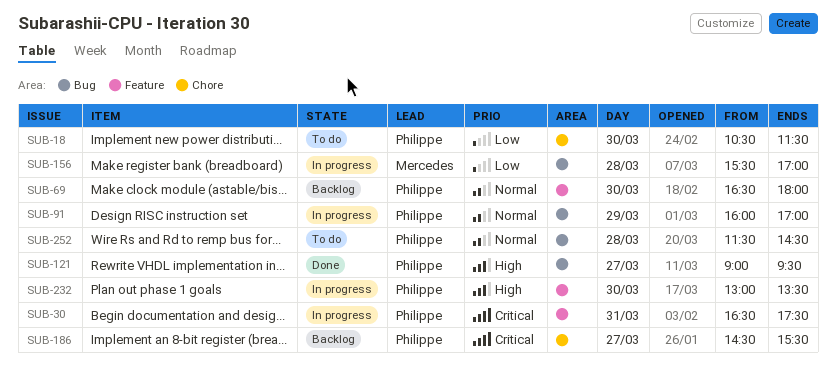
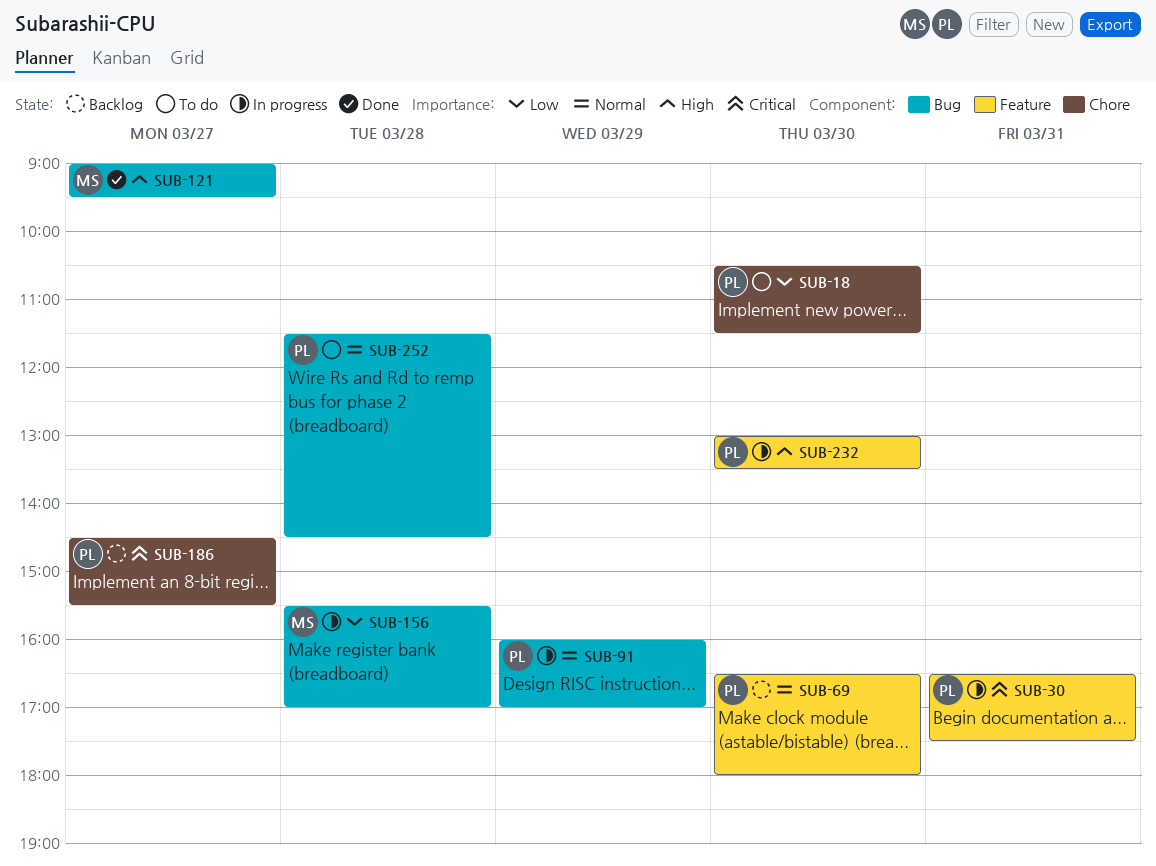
SUB-121, owner: Philippe -> Mercedes

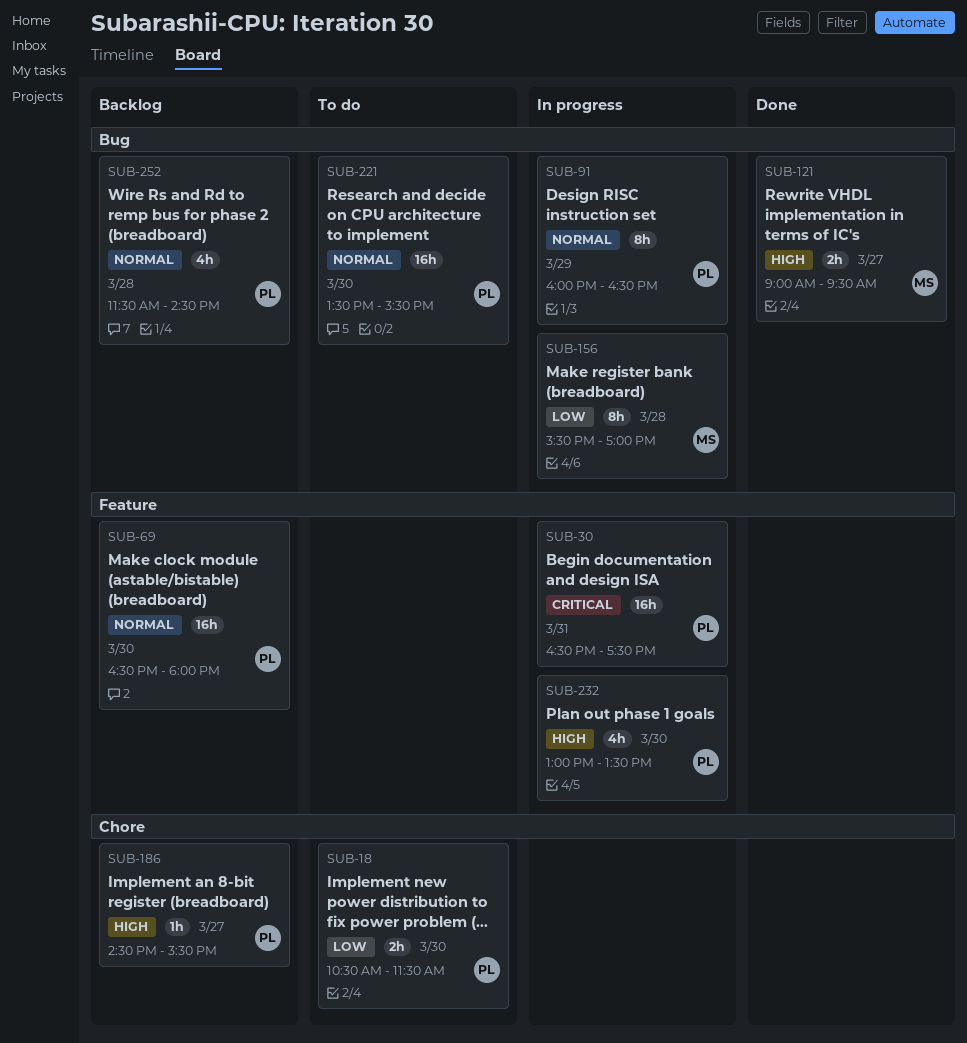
SUB-91, ends: 17:00 -> 16:30
SUB-186, priority: Critical -> High
SUB-221: none -> present
SUB-252, status: To do -> Backlog

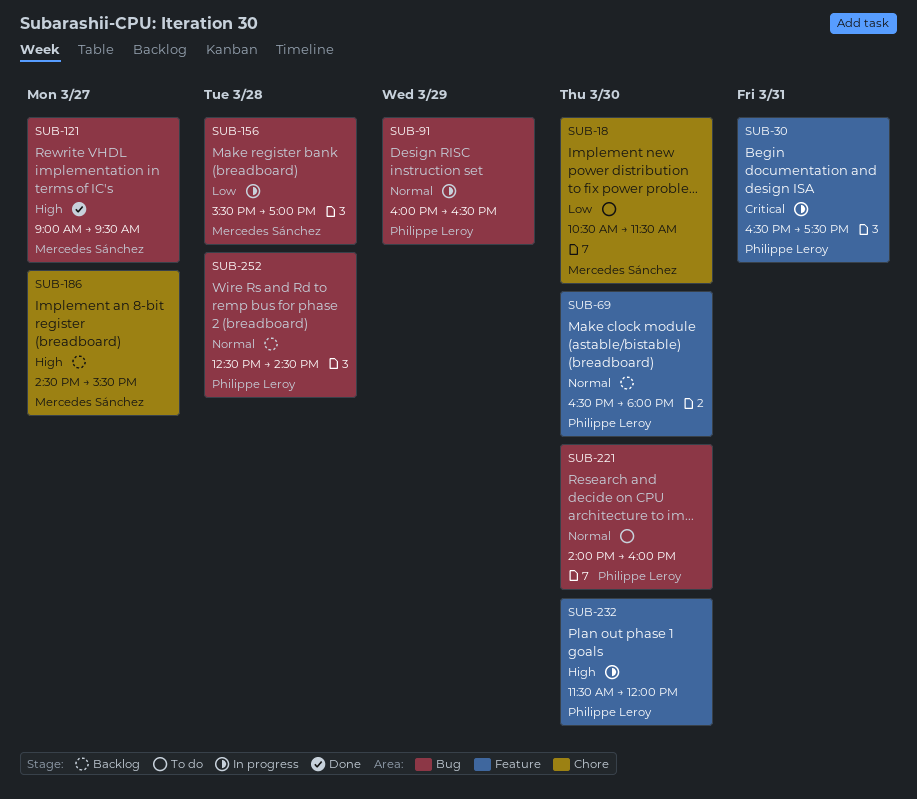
SUB-18, owner: Philippe Leroy -> Mercedes Sánchez
SUB-186, owner: Philippe Leroy -> Mercedes Sánchez
SUB-221, begins: 13:30 -> 14:00
SUB-221, ends: 15:30 -> 16:00
SUB-232, begins: 13:00 -> 11:30
SUB-232, ends: 13:30 -> 12:00
SUB-252, begins: 11:30 -> 12:30

